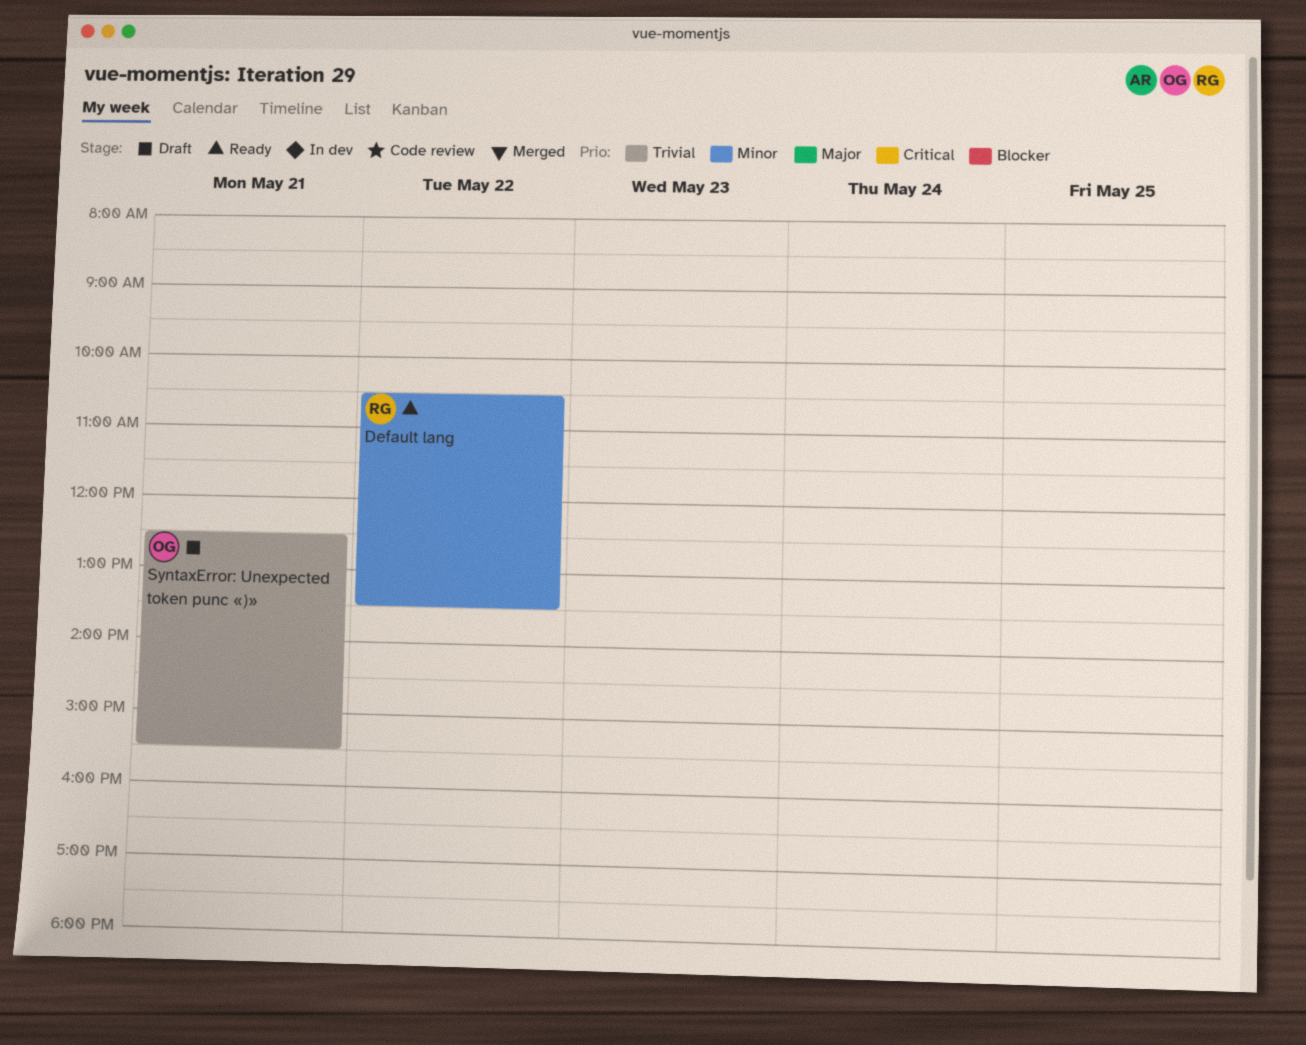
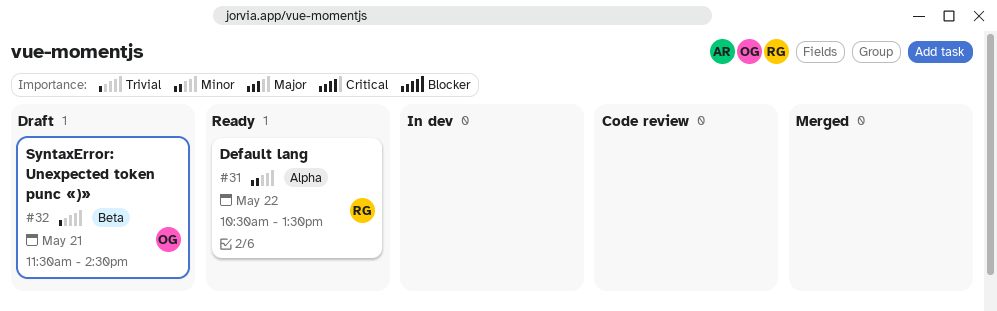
SyntaxError: Unexpected token punc «)», begins: 12:30 -> 11:30
SyntaxError: Unexpected token punc «)», ends: 15:30 -> 14:30

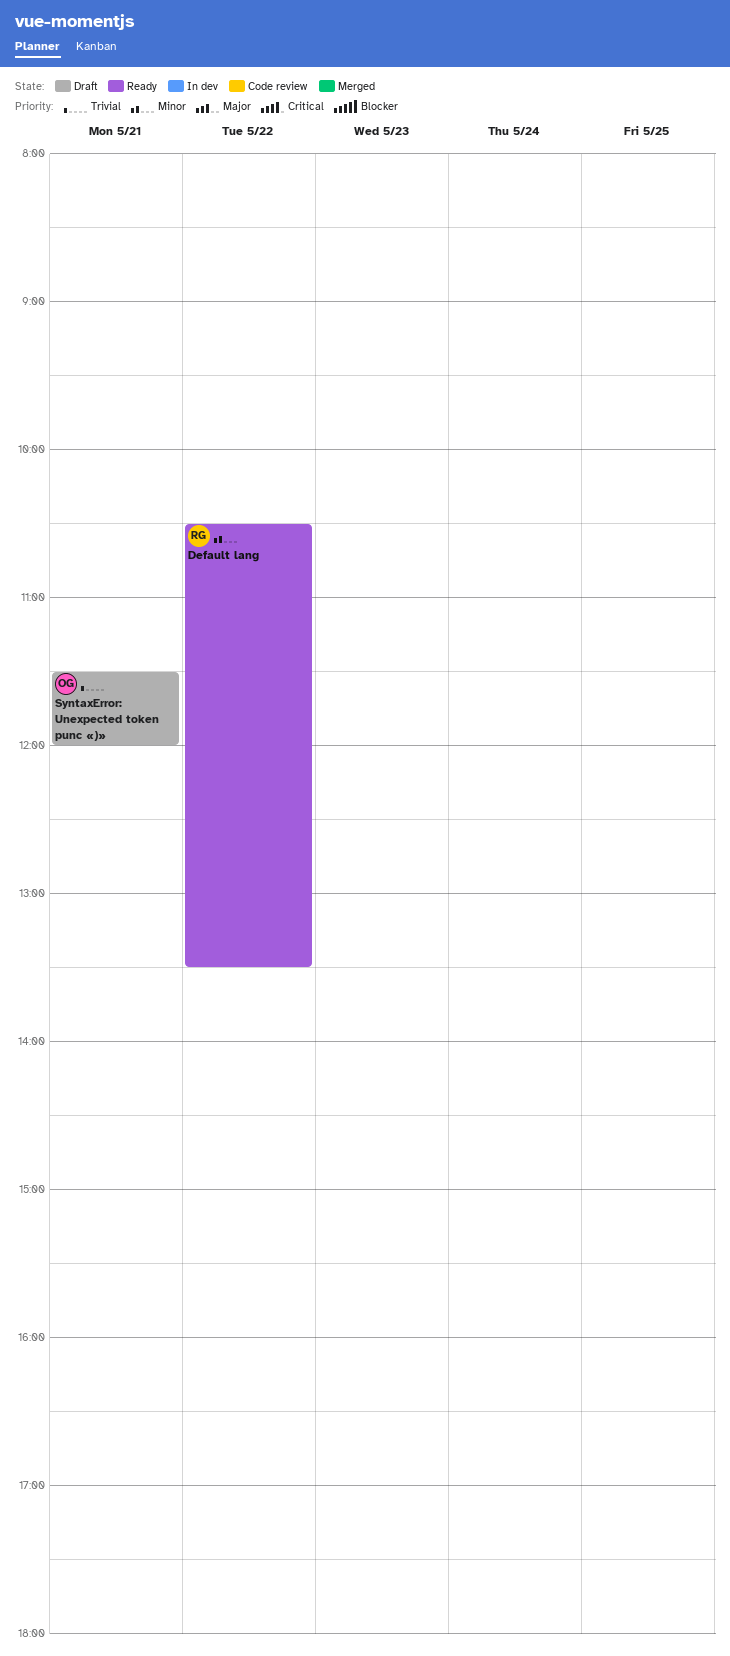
SyntaxError: Unexpected token punc «)», ends: 14:30 -> 12:00

